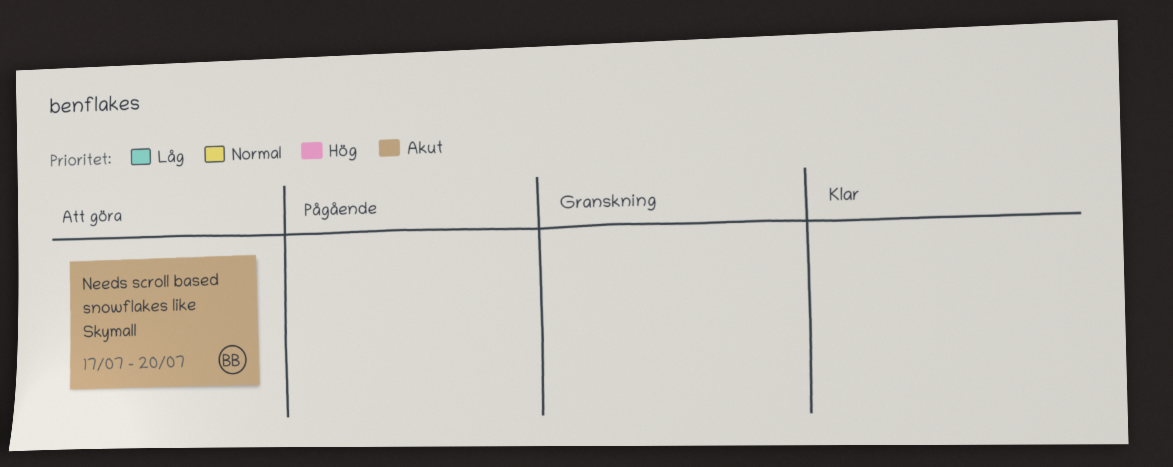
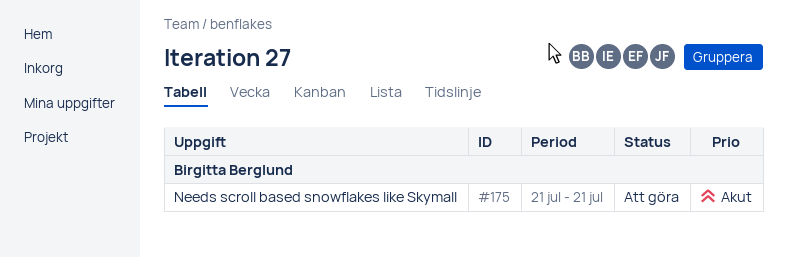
Needs scroll based snowflakes like Skymall, start: Jul 17 -> Jul 21
Needs scroll based snowflakes like Skymall, due: Jul 20 -> Jul 21

